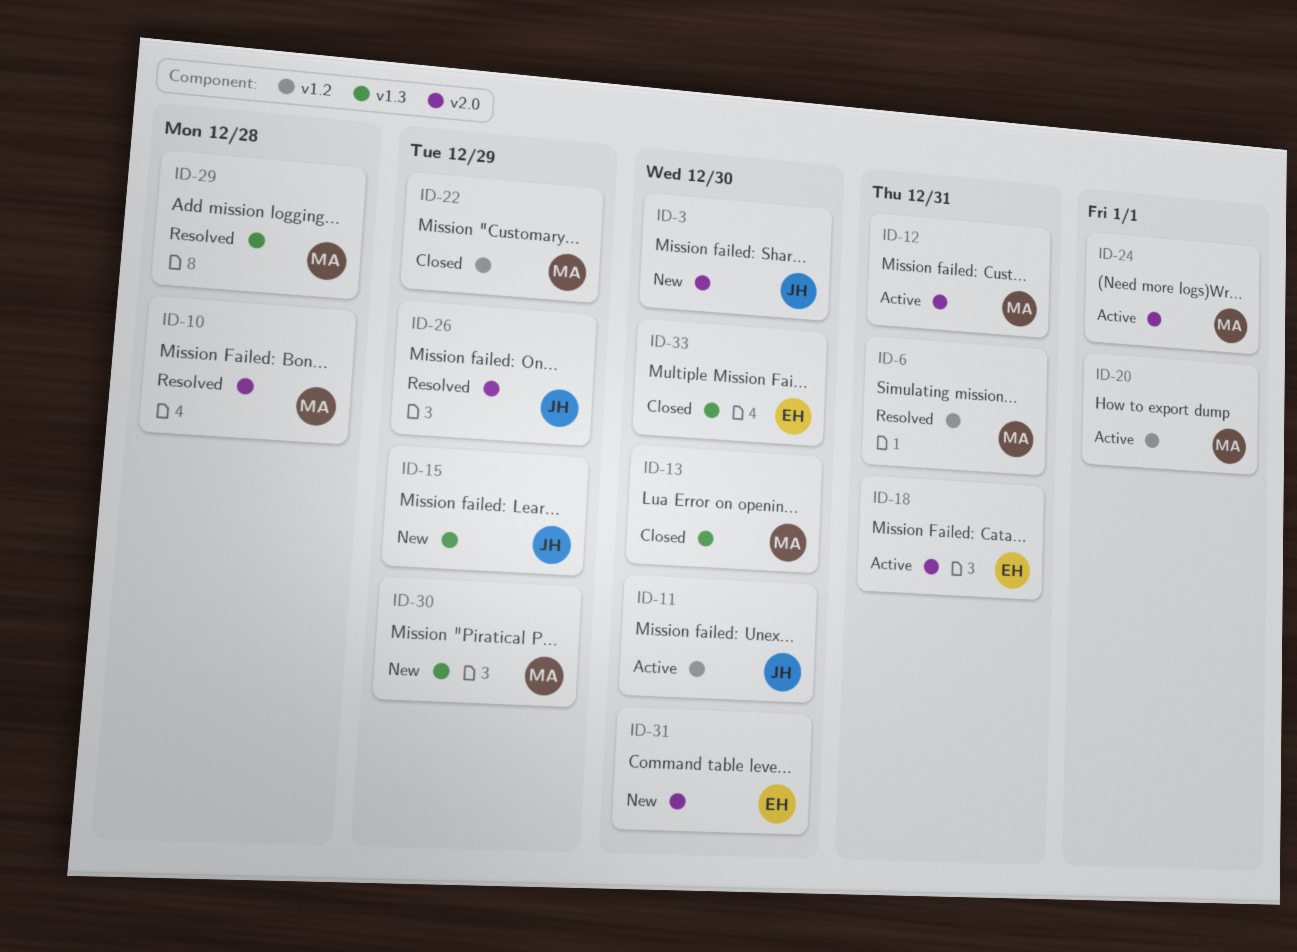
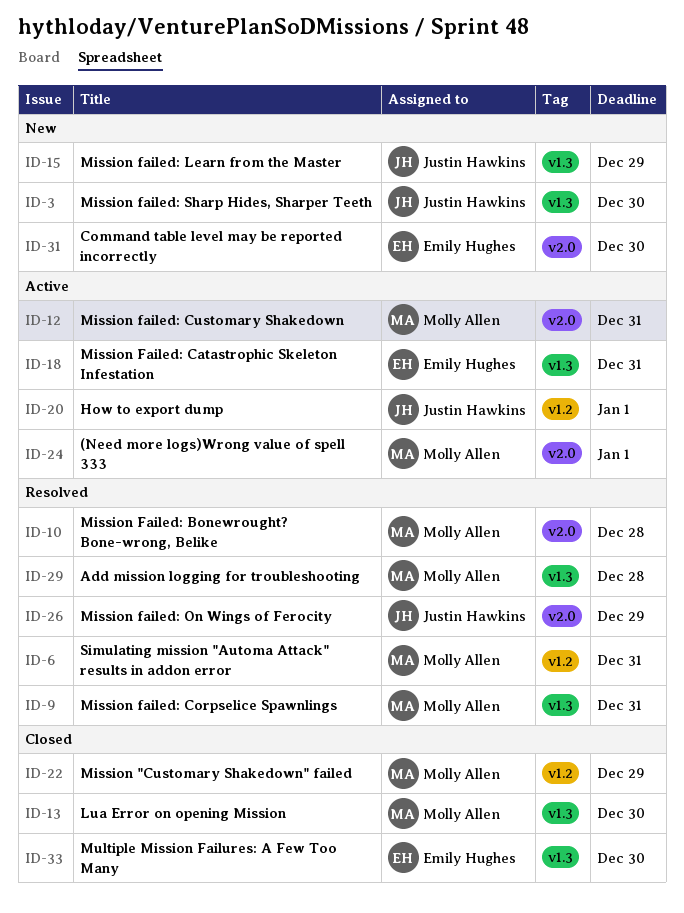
ID-3, label: v2.0 -> v1.3
ID-9: none -> present
ID-11: present -> none
ID-18, label: v2.0 -> v1.3
ID-20, owner: Molly Allen -> Justin Hawkins
ID-30: present -> none

